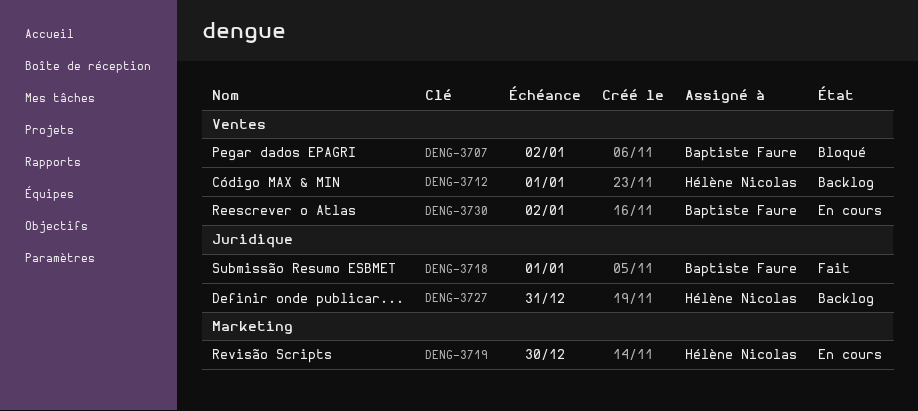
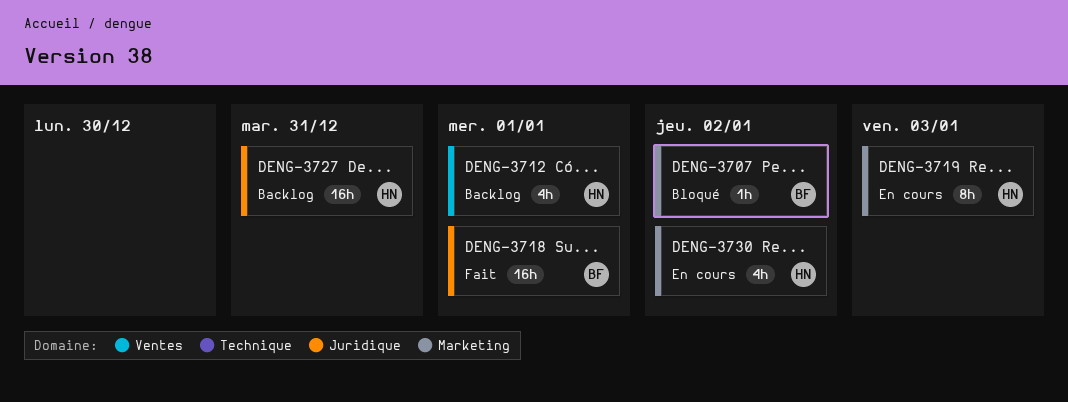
DENG-3707, label: Ventes -> Marketing
DENG-3719, due: Dec 30 -> Jan 3
DENG-3730, owner: Baptiste Faure -> Hélène Nicolas
DENG-3730, label: Ventes -> Marketing

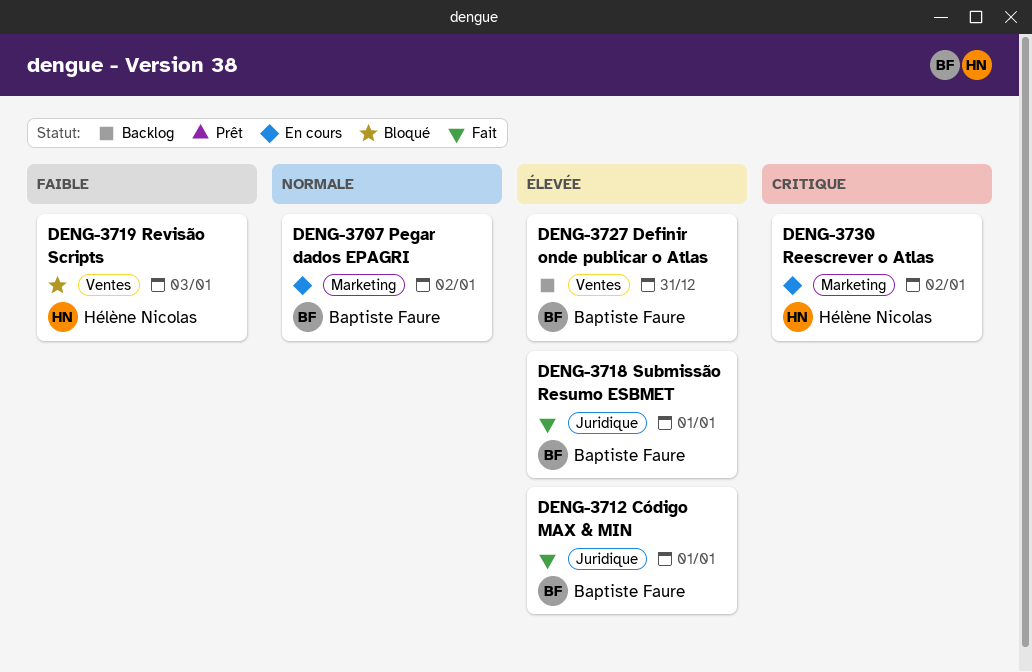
DENG-3707, status: Bloqué -> En cours
DENG-3712, status: Backlog -> Fait
DENG-3712, owner: Hélène Nicolas -> Baptiste Faure
DENG-3712, label: Ventes -> Juridique
DENG-3719, status: En cours -> Bloqué
DENG-3719, label: Marketing -> Ventes
DENG-3727, owner: Hélène Nicolas -> Baptiste Faure
DENG-3727, label: Juridique -> Ventes

